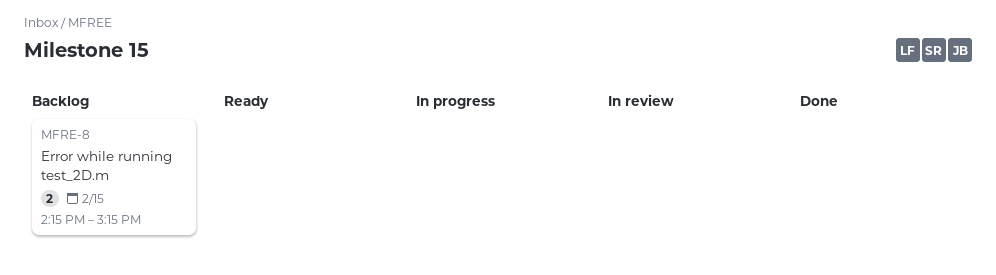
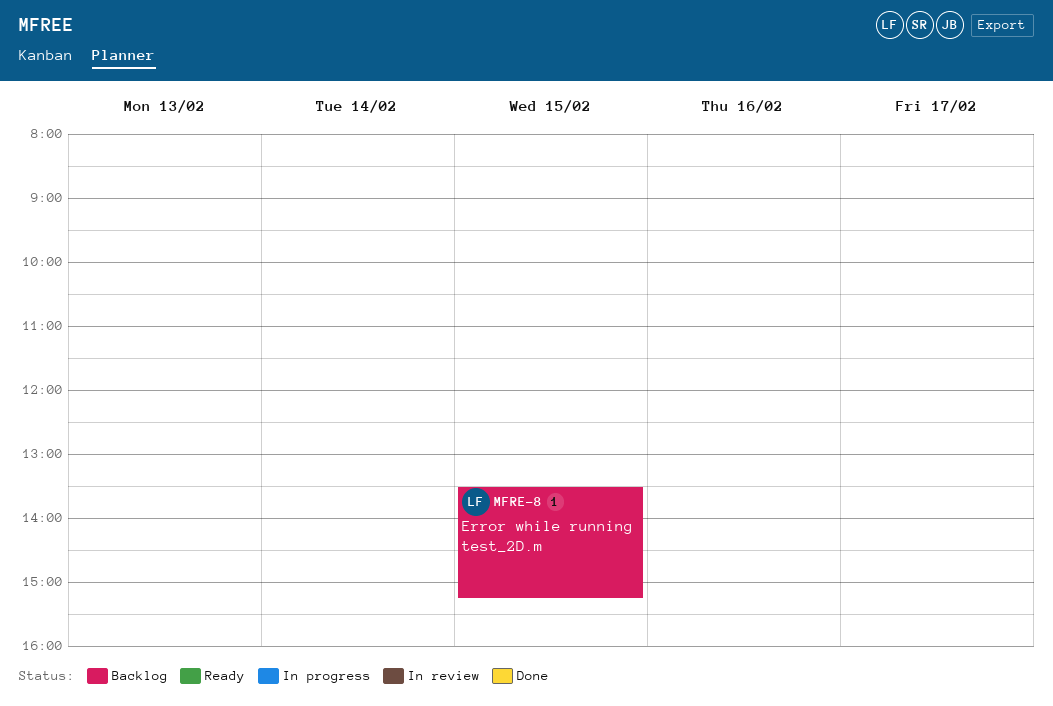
MFRE-8, estimate: 2 -> 1
MFRE-8, begins: 14:15 -> 13:30

